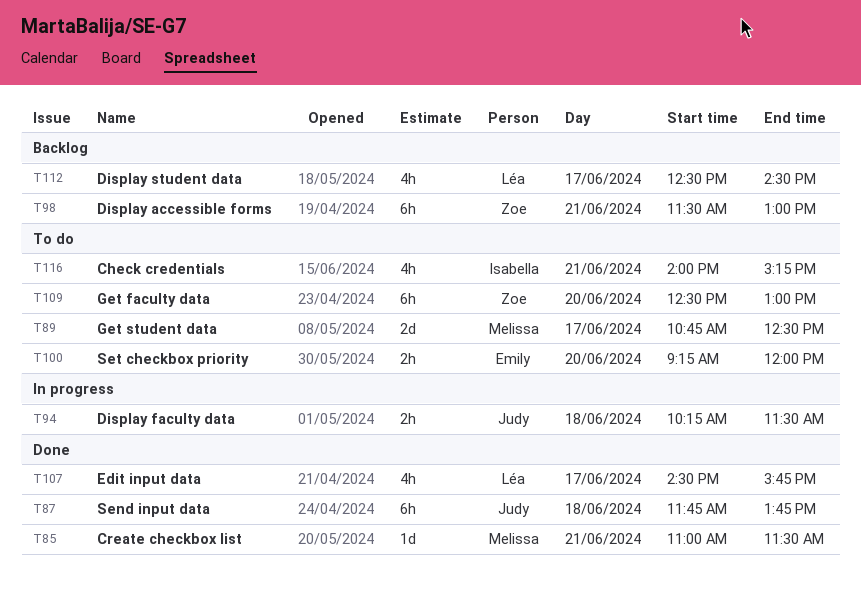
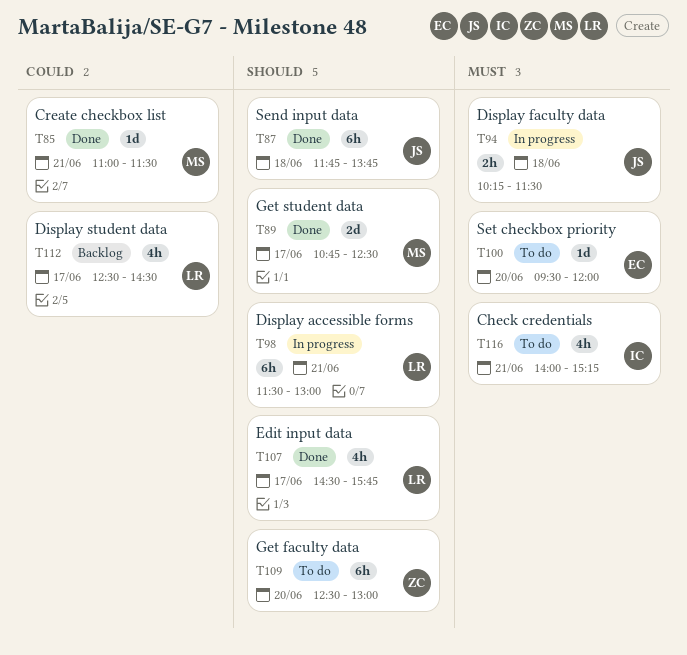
T89, status: To do -> Done
T98, status: Backlog -> In progress
T98, owner: Zoe -> Léa
T100, estimate: 2h -> 1d
T100, begins: 09:15 -> 09:30

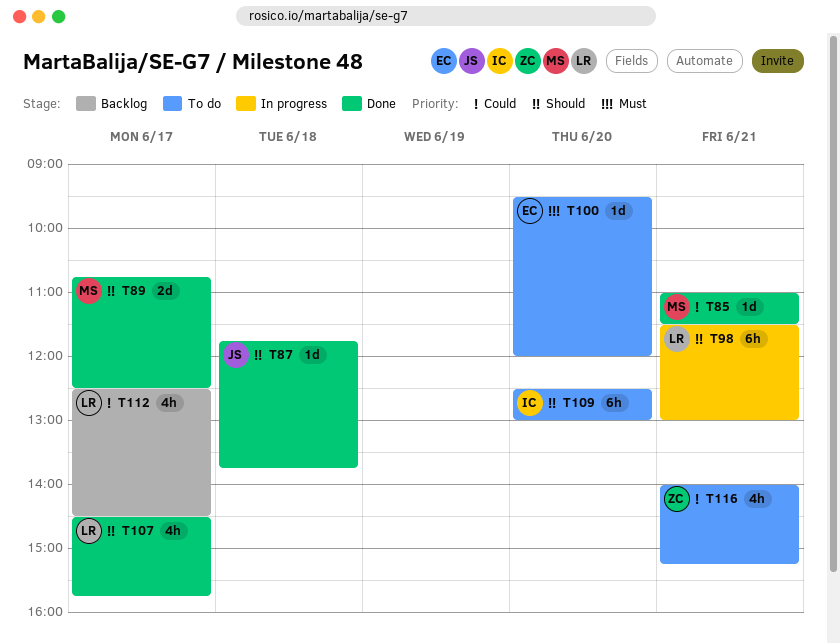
T87, estimate: 6h -> 1d
T94: present -> none
T109, owner: ZC -> IC
T116, owner: IC -> ZC
T116, priority: Must -> Could

